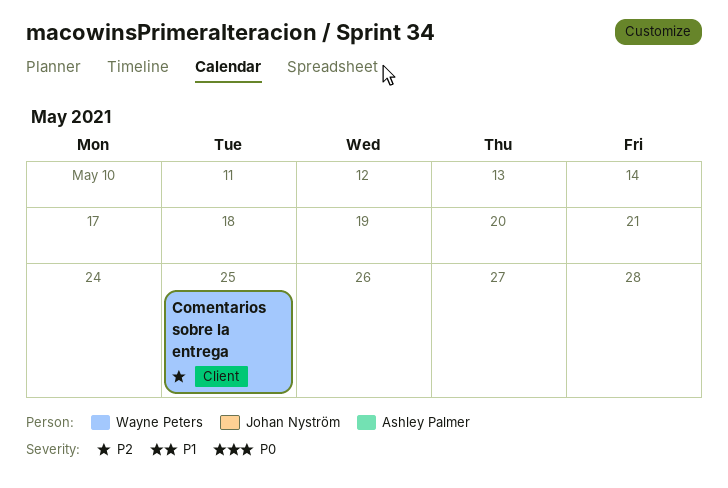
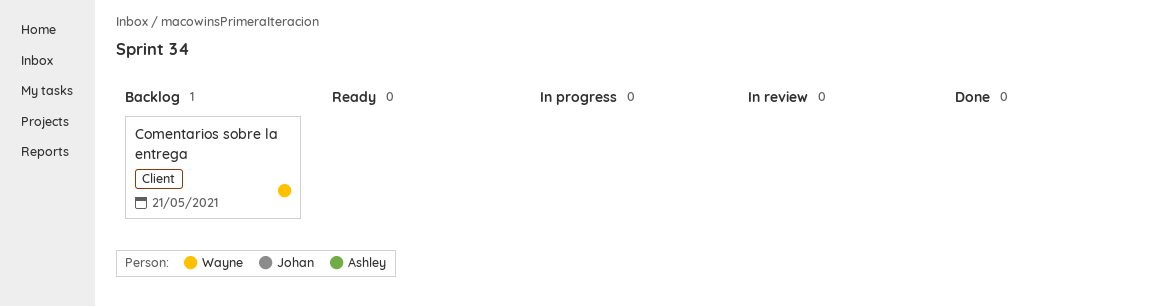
Comentarios sobre la entrega, due: May 25 -> May 21

